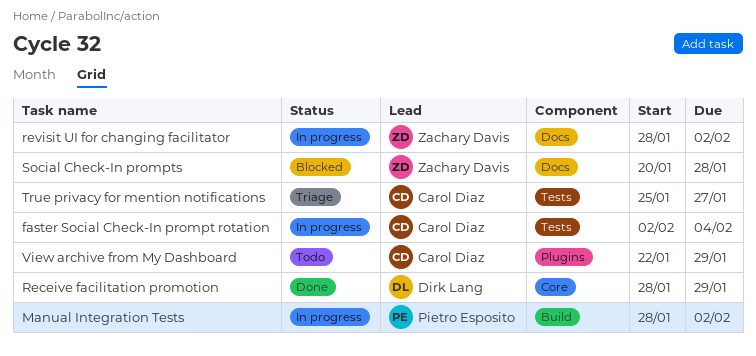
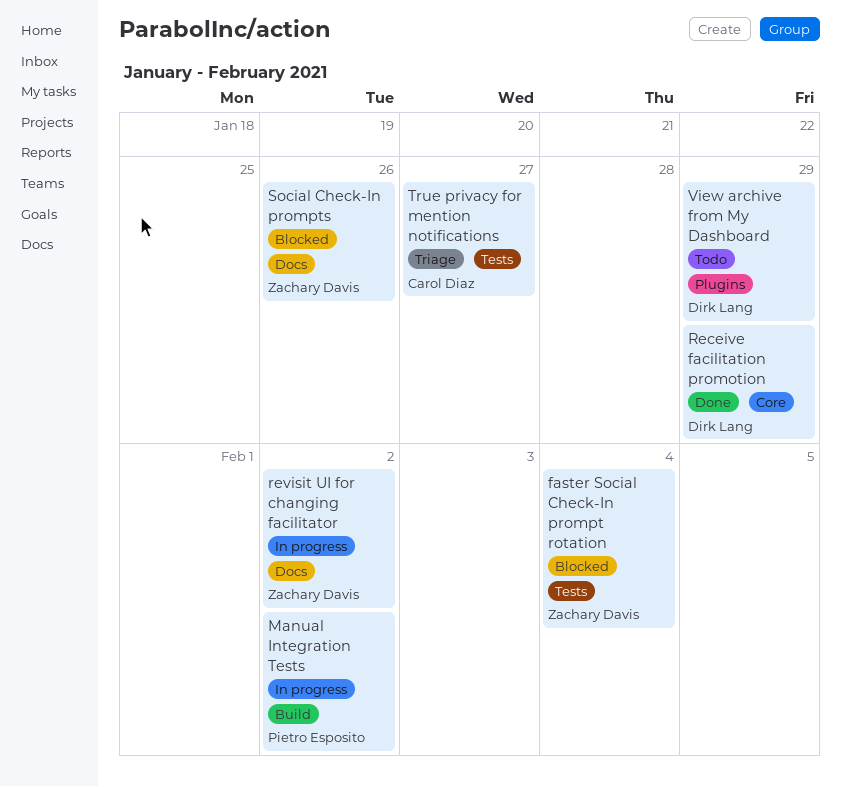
faster Social Check-In prompt rotation, status: In progress -> Blocked
faster Social Check-In prompt rotation, owner: Carol Diaz -> Zachary Davis
Social Check-In prompts, due: Jan 28 -> Jan 26
View archive from My Dashboard, owner: Carol Diaz -> Dirk Lang

